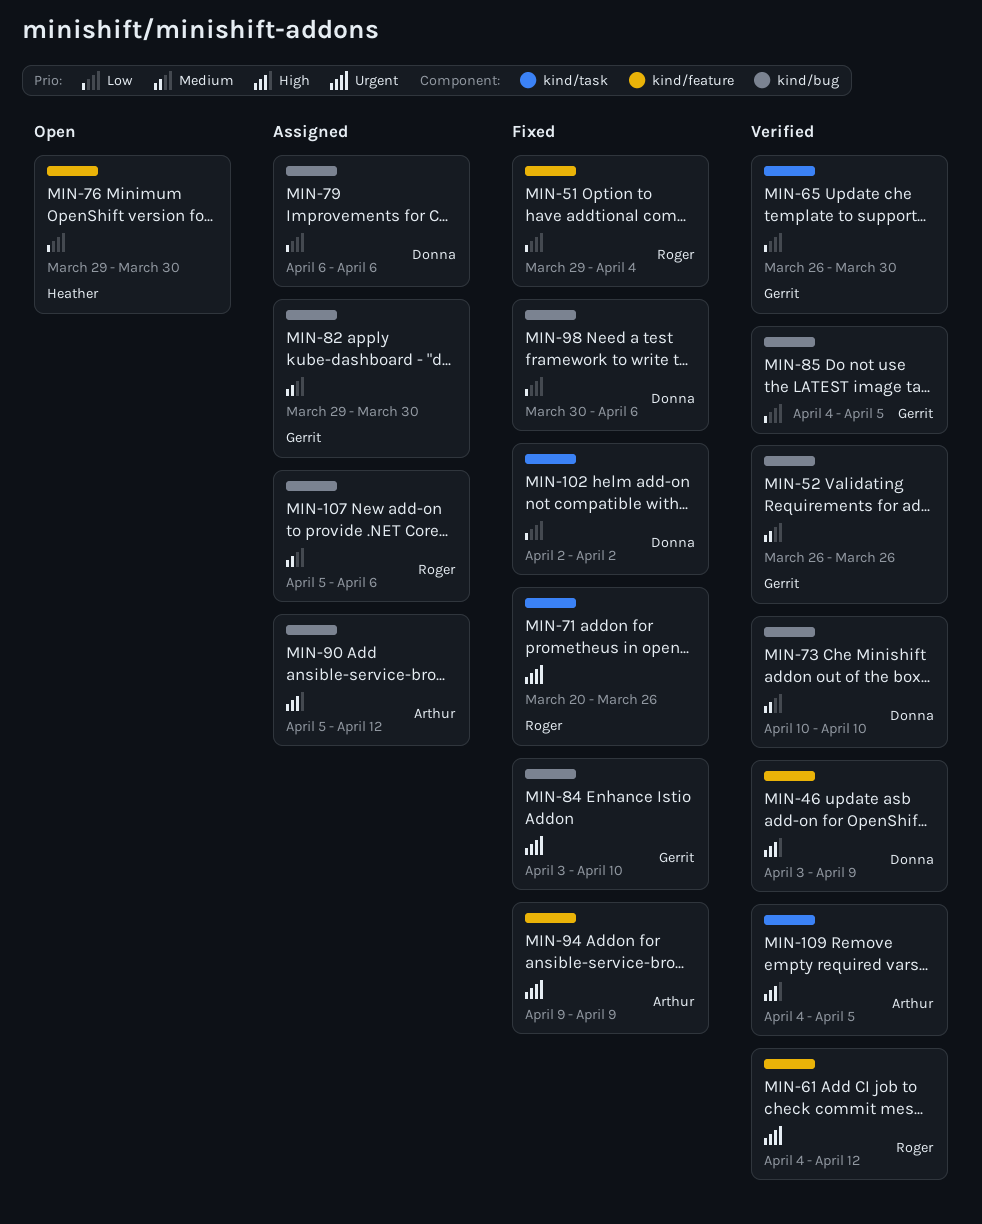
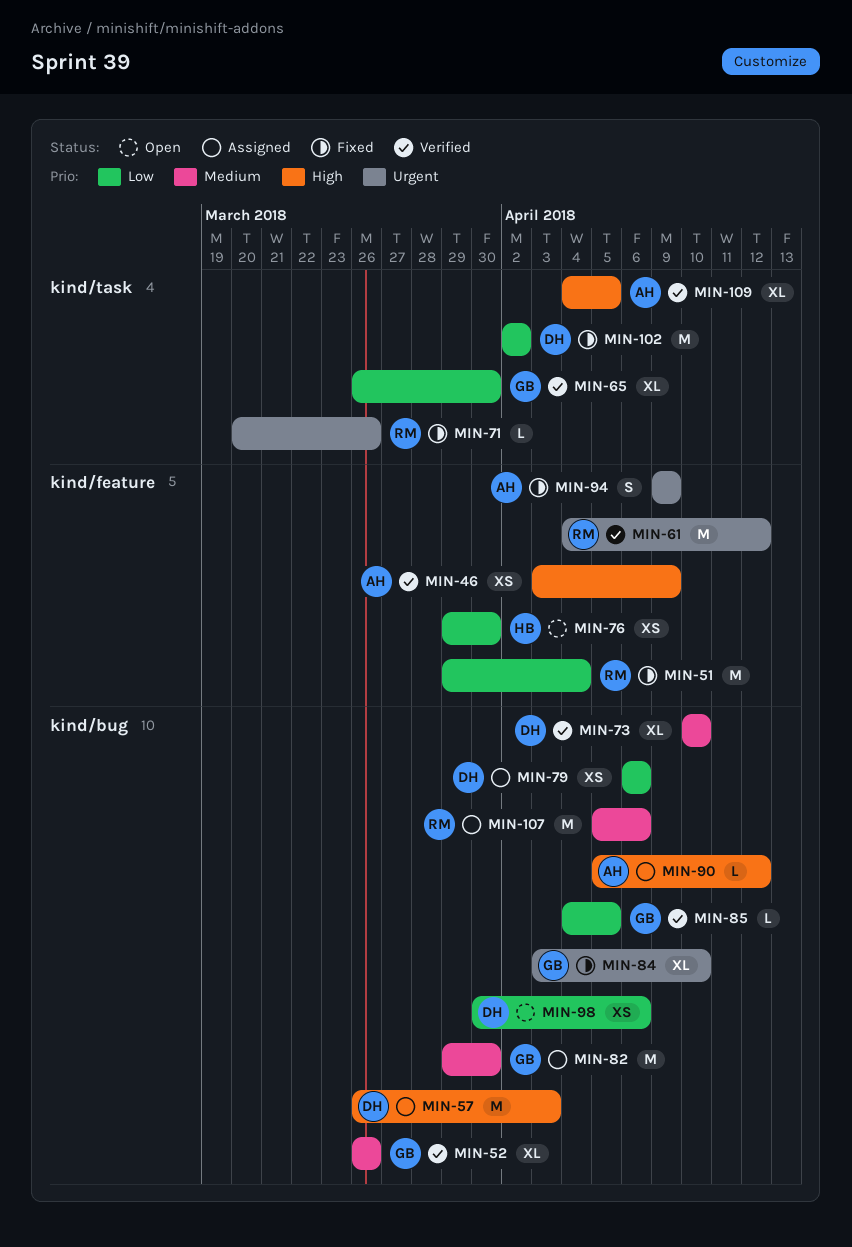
MIN-46, owner: Donna -> Arthur
MIN-57: none -> present
MIN-98, status: Fixed -> Open

